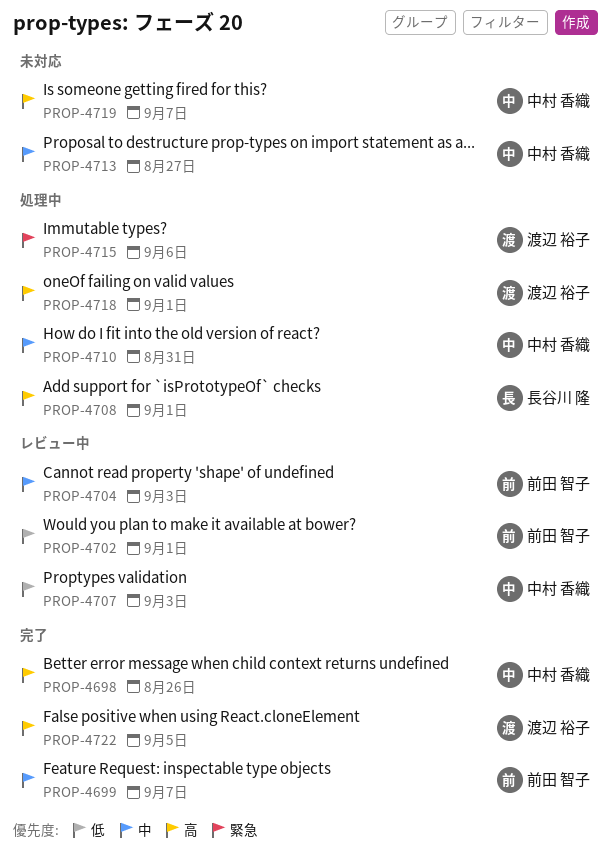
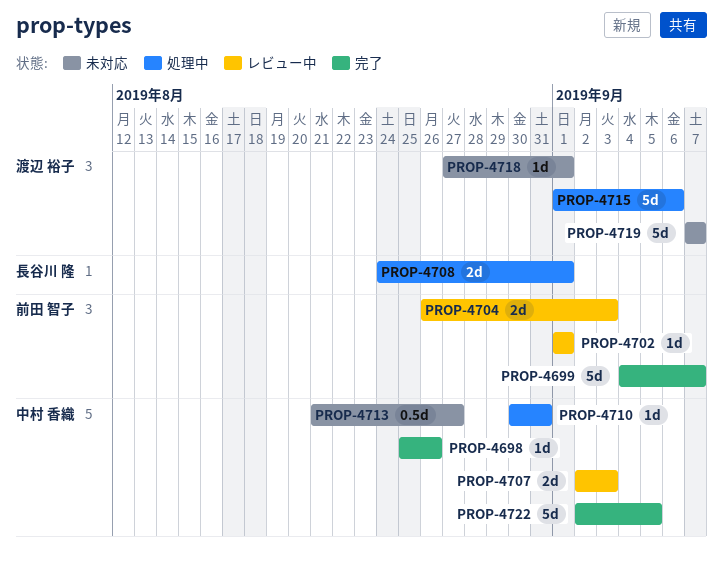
PROP-4718, status: 処理中 -> 未対応
PROP-4719, owner: 中村 香織 -> 渡辺 裕子
PROP-4722, owner: 渡辺 裕子 -> 中村 香織

